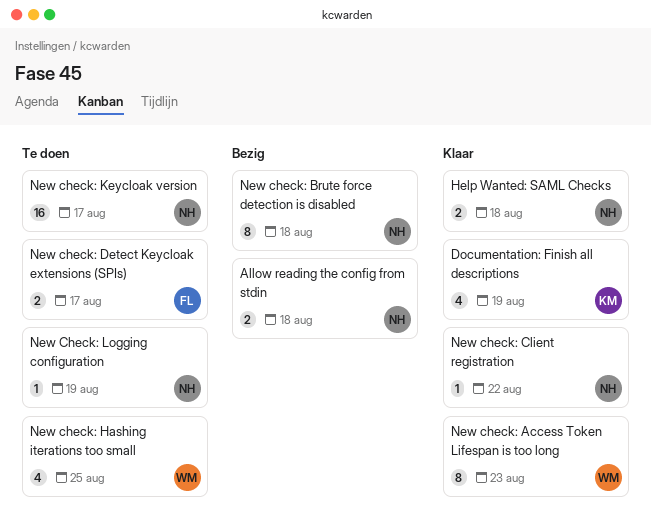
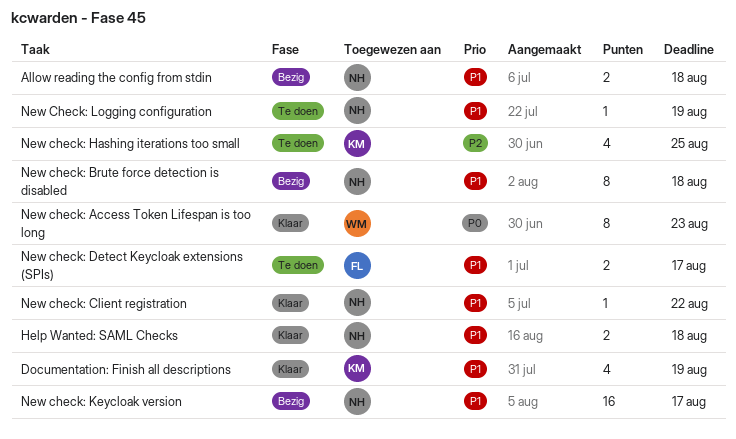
New check: Hashing iterations too small, owner: WM -> KM
New check: Keycloak version, status: Te doen -> Bezig

